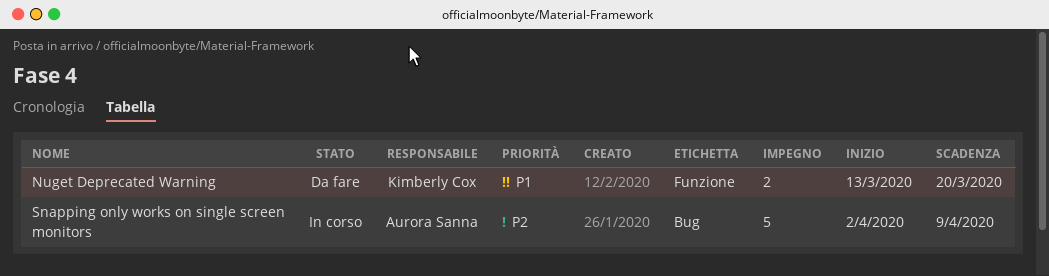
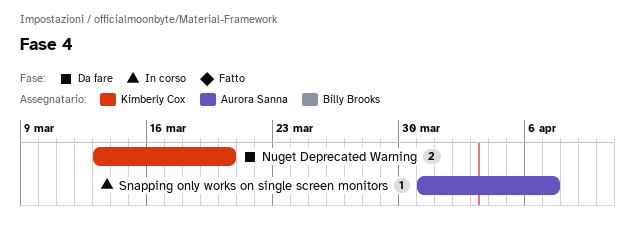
Snapping only works on single screen monitors, estimate: 5 -> 1
Snapping only works on single screen monitors, start: Apr 2 -> Mar 31
Snapping only works on single screen monitors, due: Apr 9 -> Apr 7

